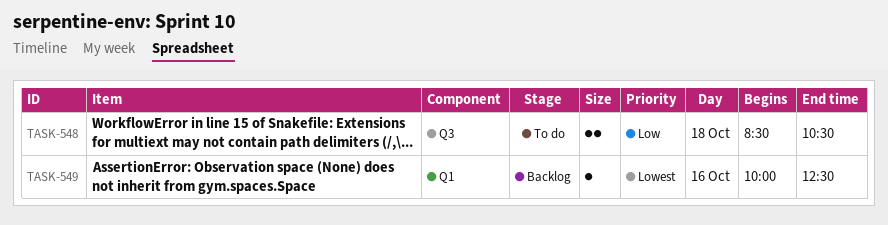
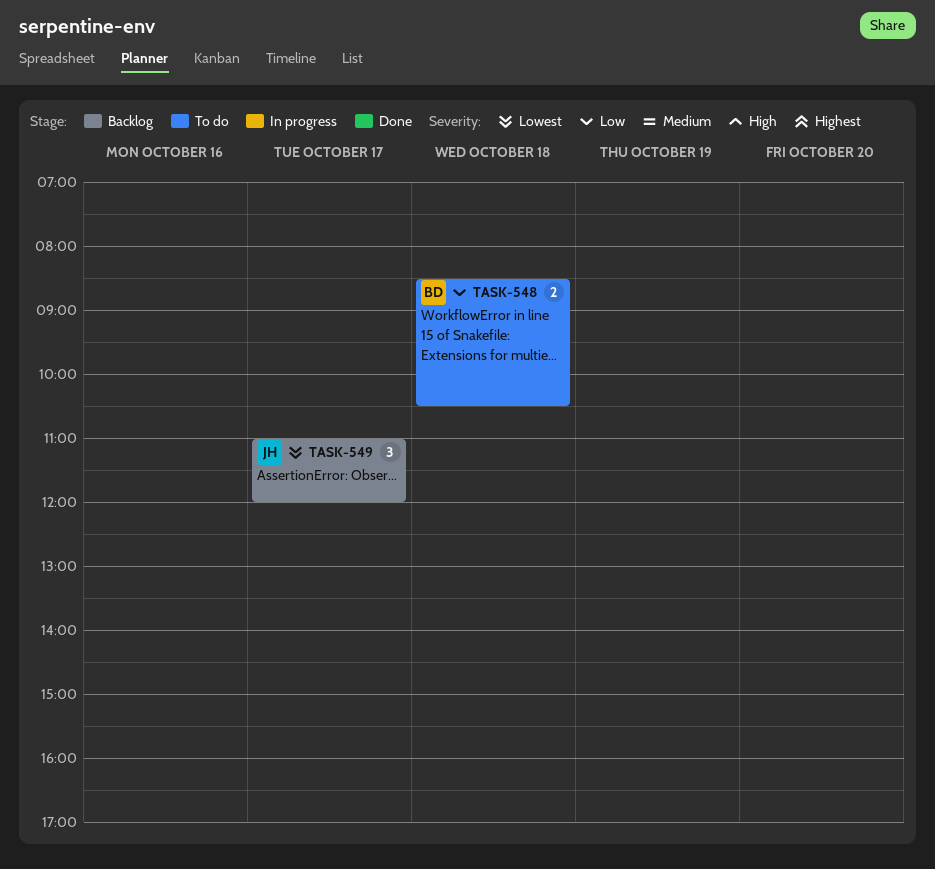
TASK-549, estimate: 1 -> 3
TASK-549, day: Oct 16 -> Oct 17
TASK-549, begins: 10:00 -> 11:00
TASK-549, ends: 12:30 -> 12:00

